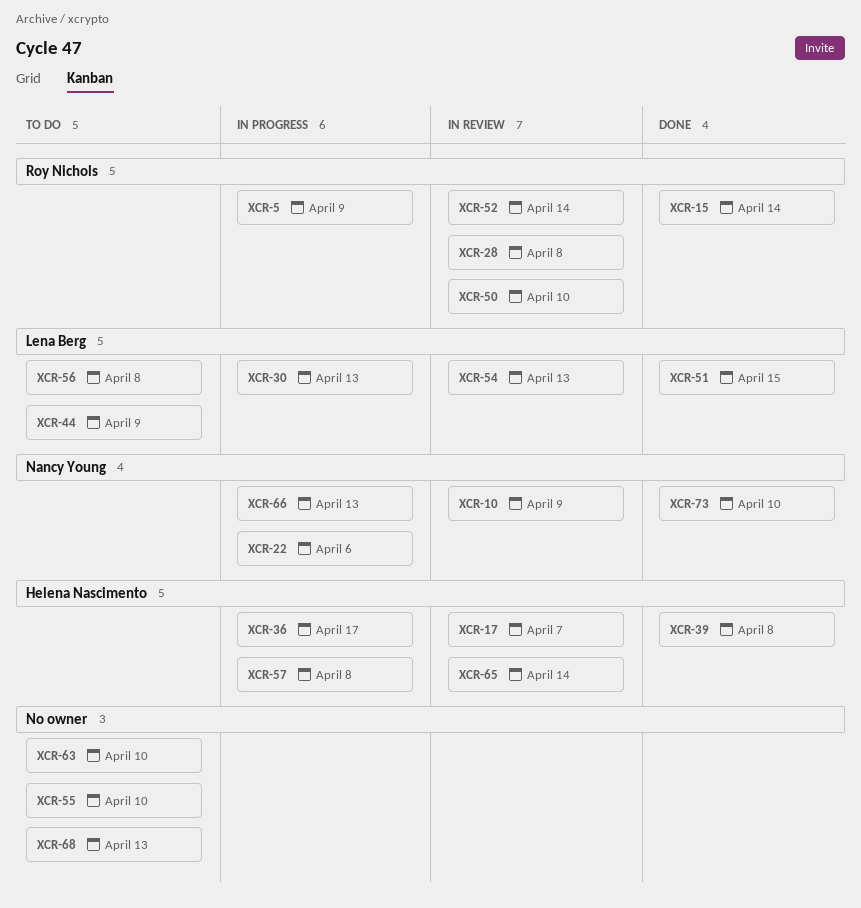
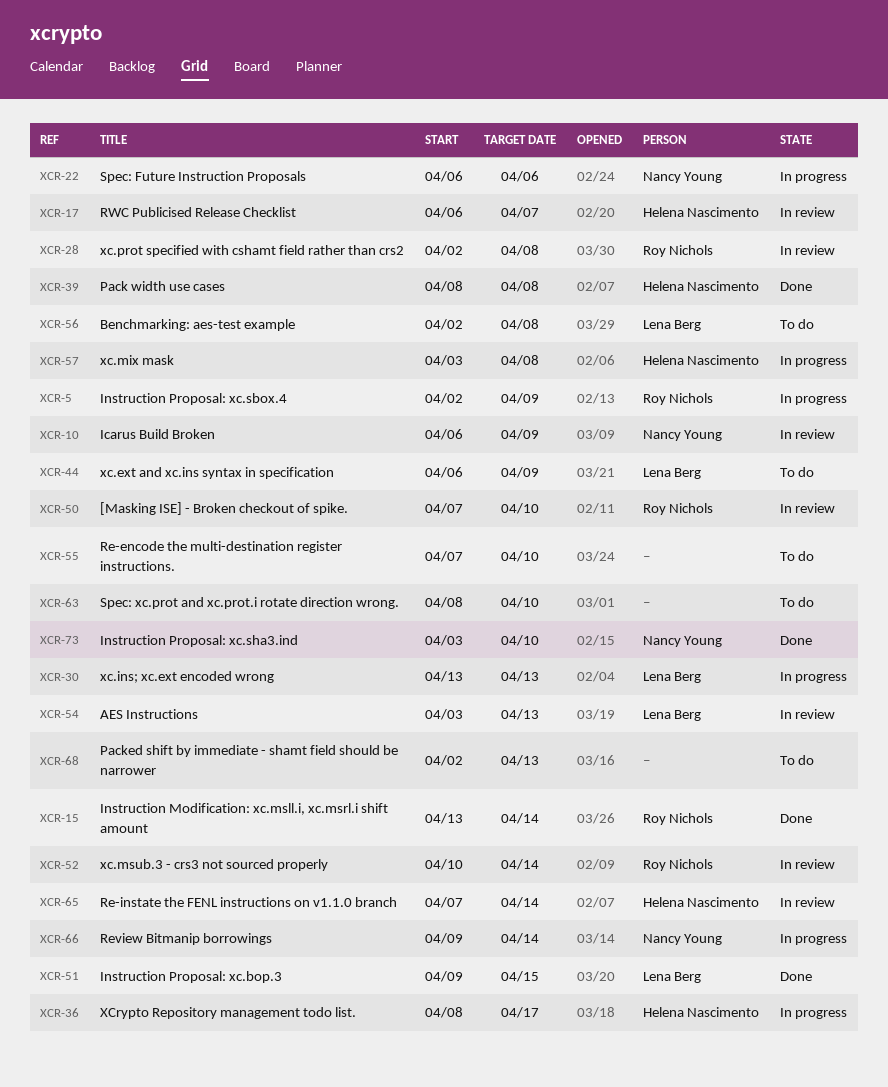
XCR-66, due: Apr 13 -> Apr 14

